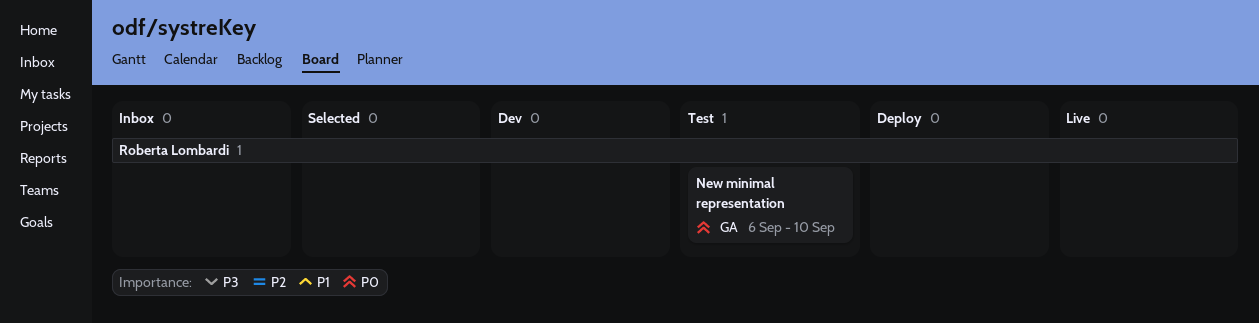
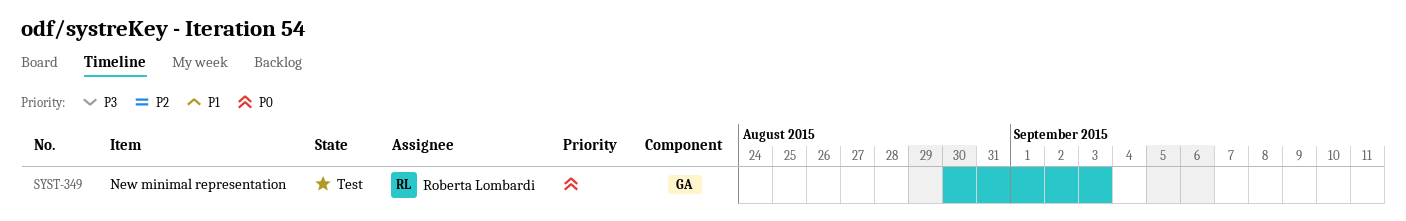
New minimal representation, start: Sep 6 -> Aug 30
New minimal representation, due: Sep 10 -> Sep 3

